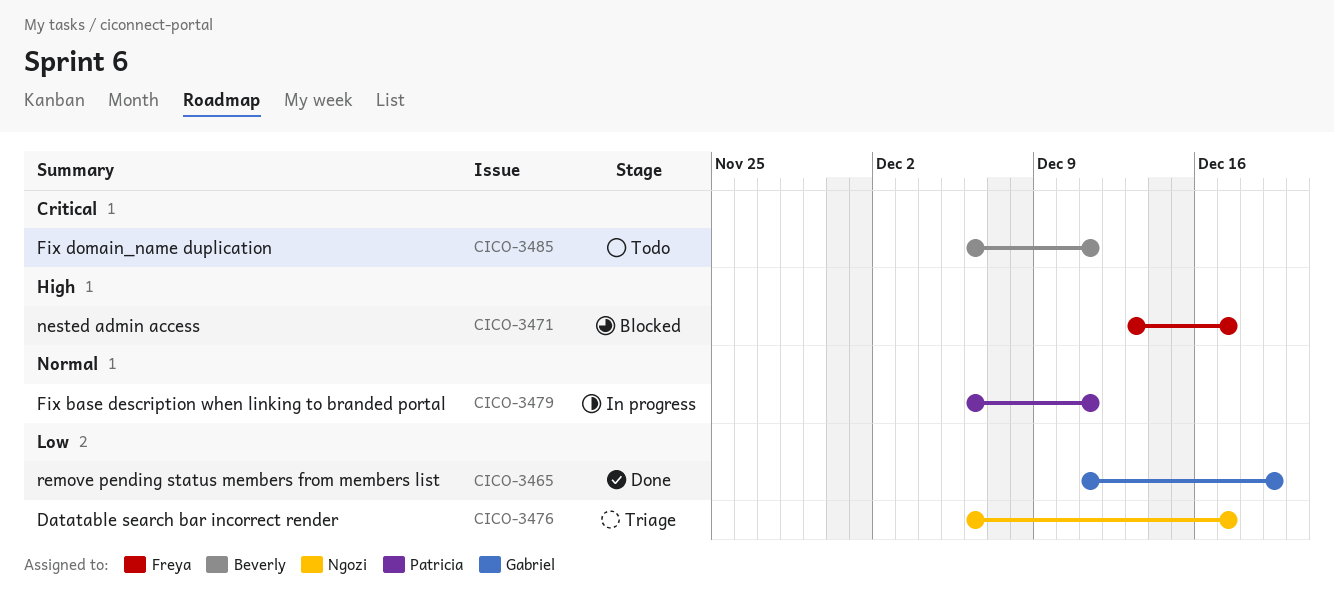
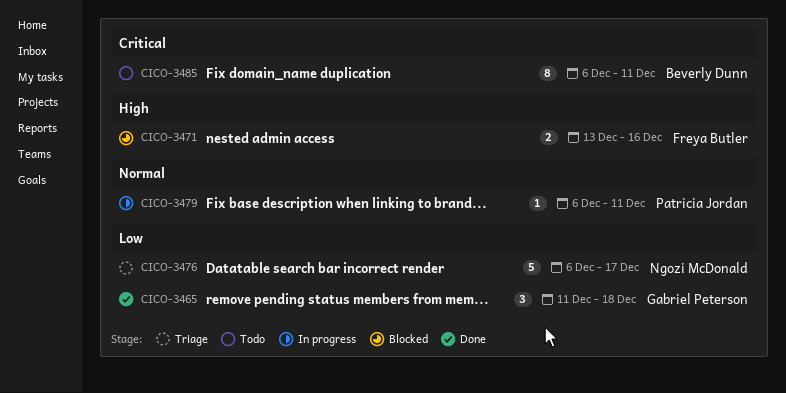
CICO-3465, due: Dec 19 -> Dec 18
CICO-3471, due: Dec 17 -> Dec 16

